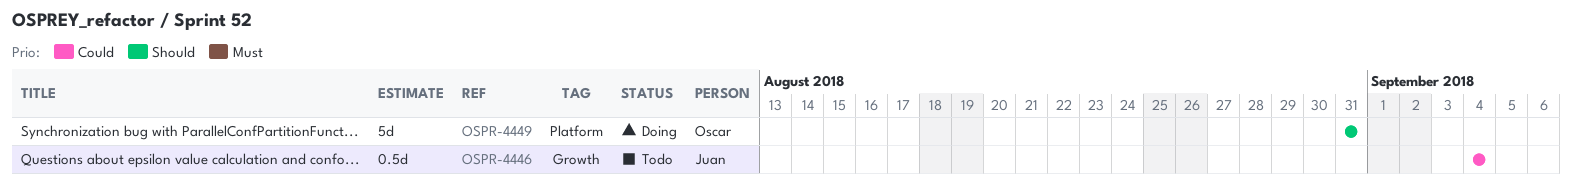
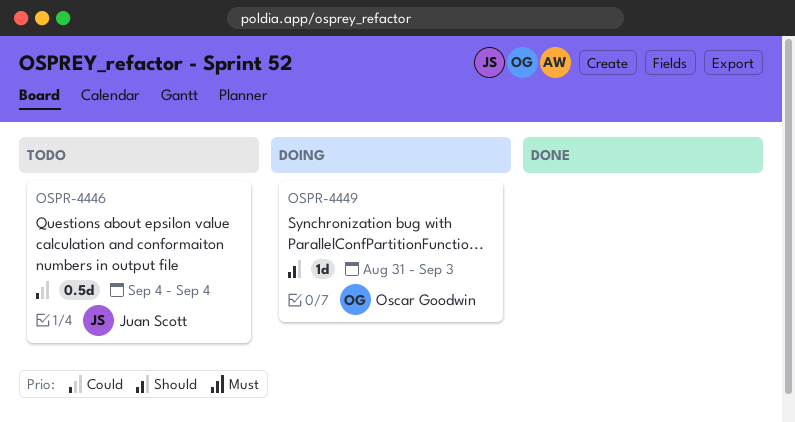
OSPR-4449, estimate: 5d -> 1d
OSPR-4449, due: Aug 31 -> Sep 3

